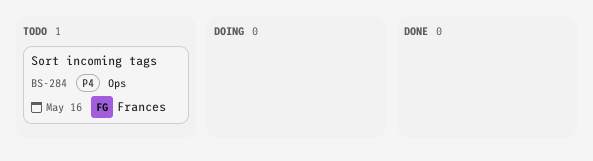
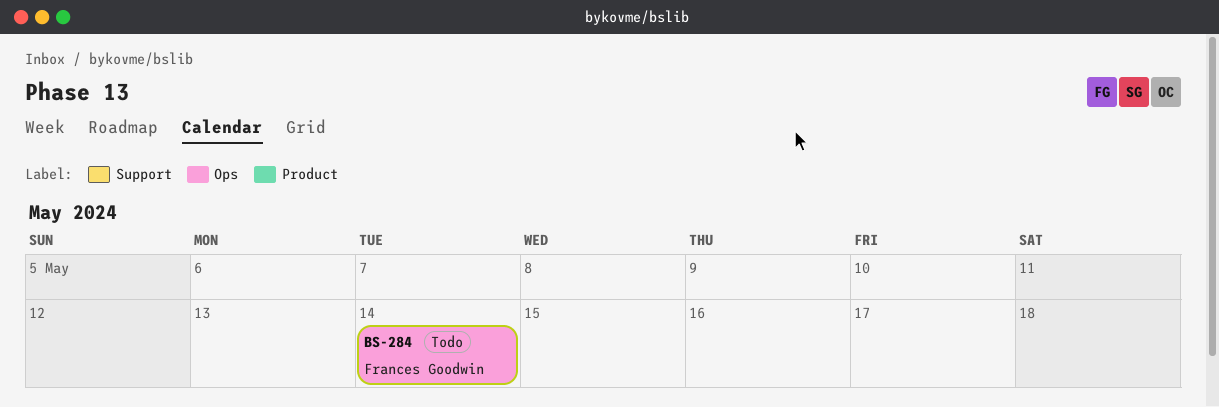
BS-284, due: May 16 -> May 14

